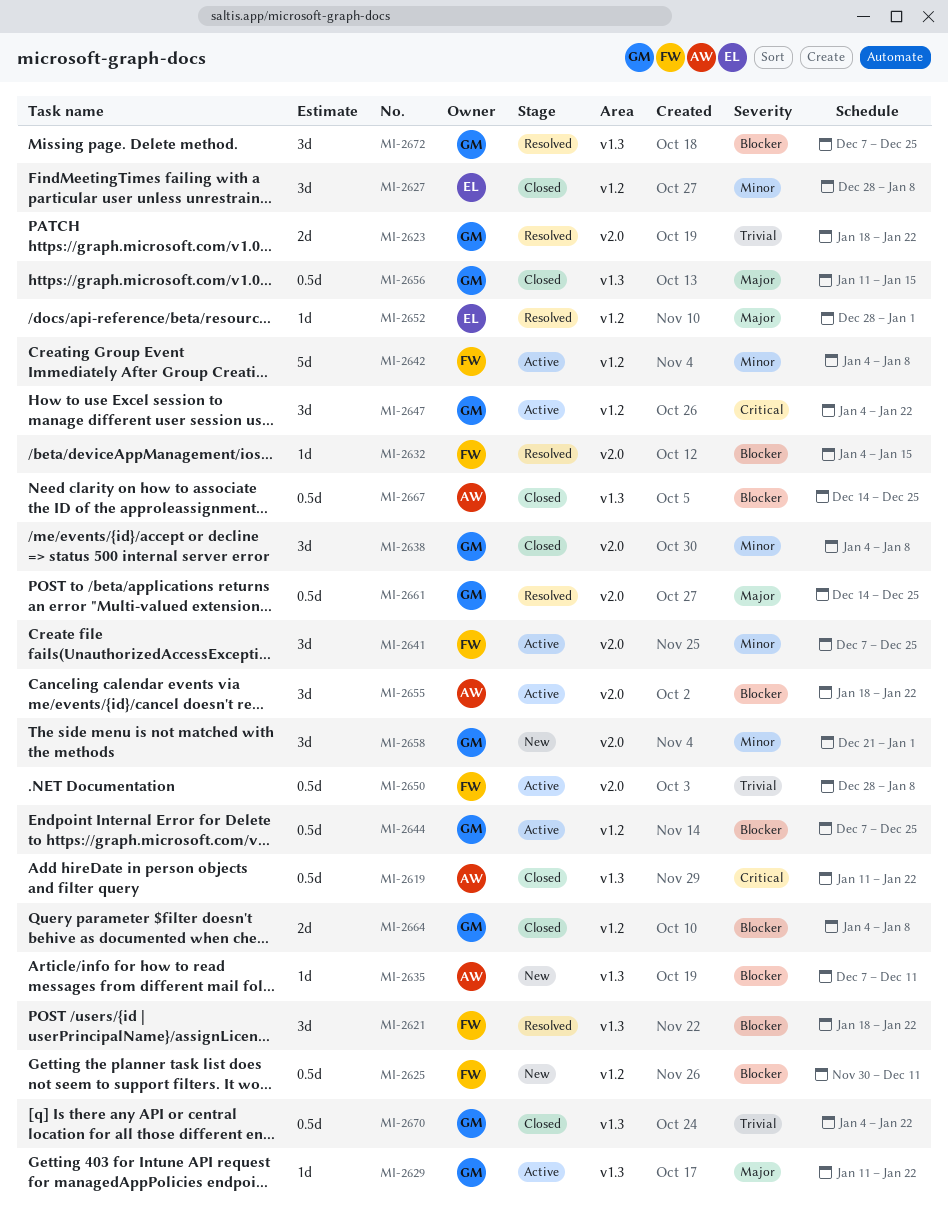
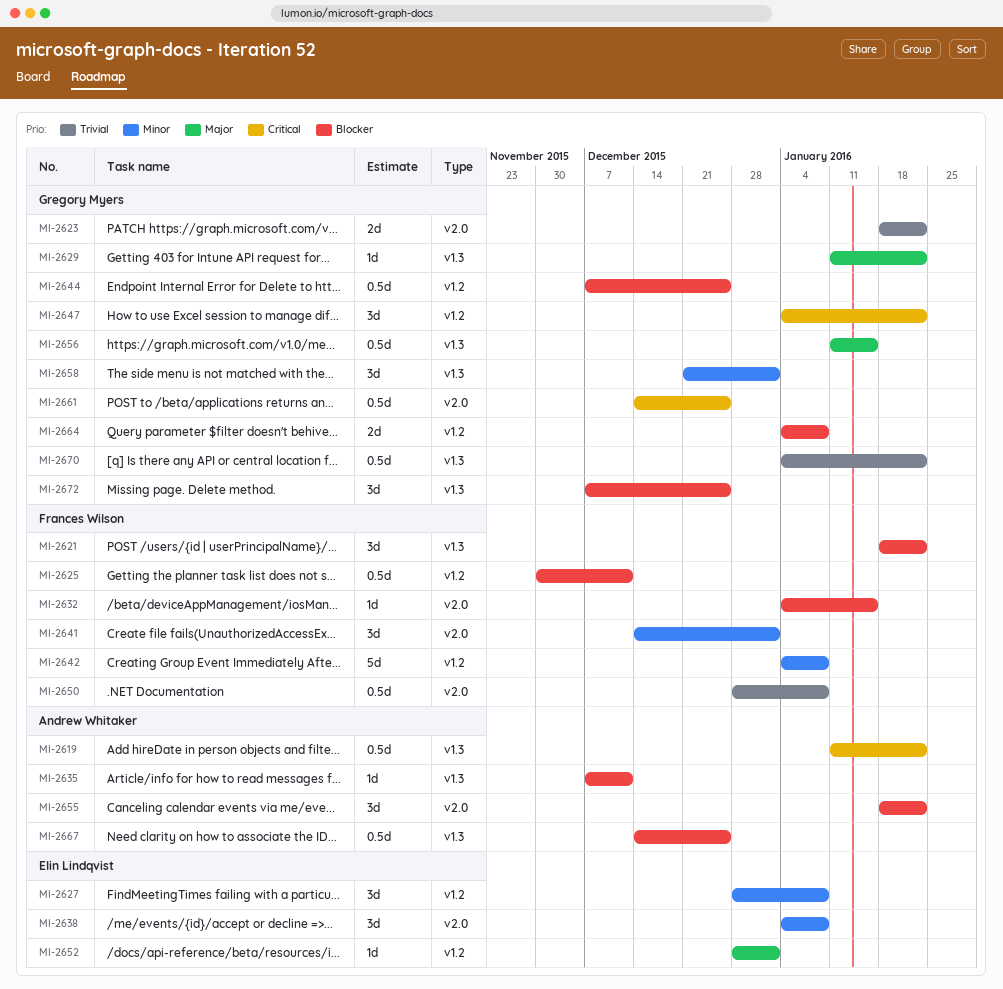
MI-2638, owner: Gregory Myers -> Elin Lindqvist
MI-2641, start: Dec 7 -> Dec 14
MI-2641, due: Dec 25 -> Jan 1
MI-2658, label: v2.0 -> v1.3
MI-2661, priority: Major -> Critical

